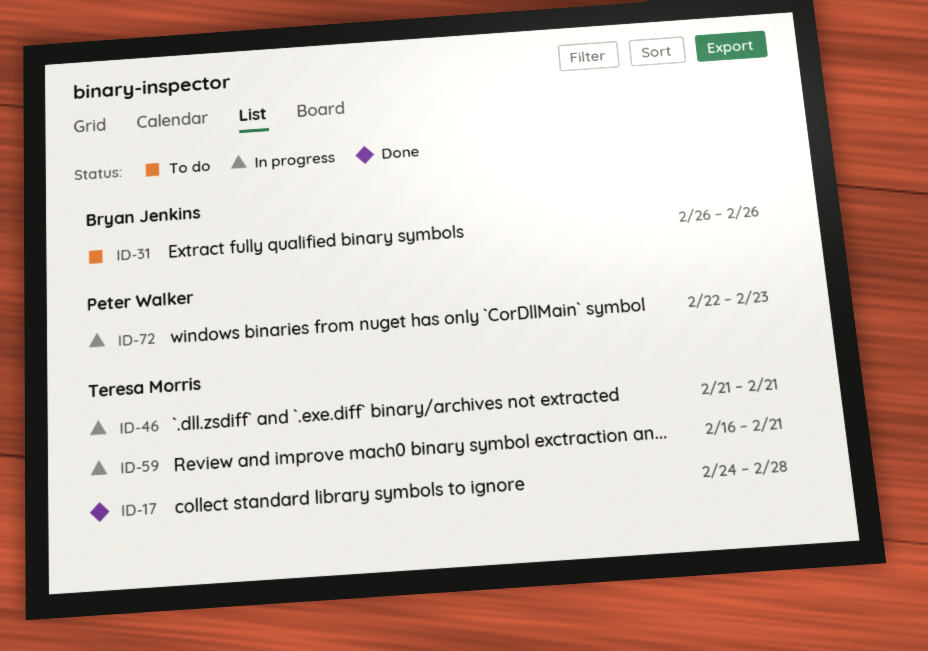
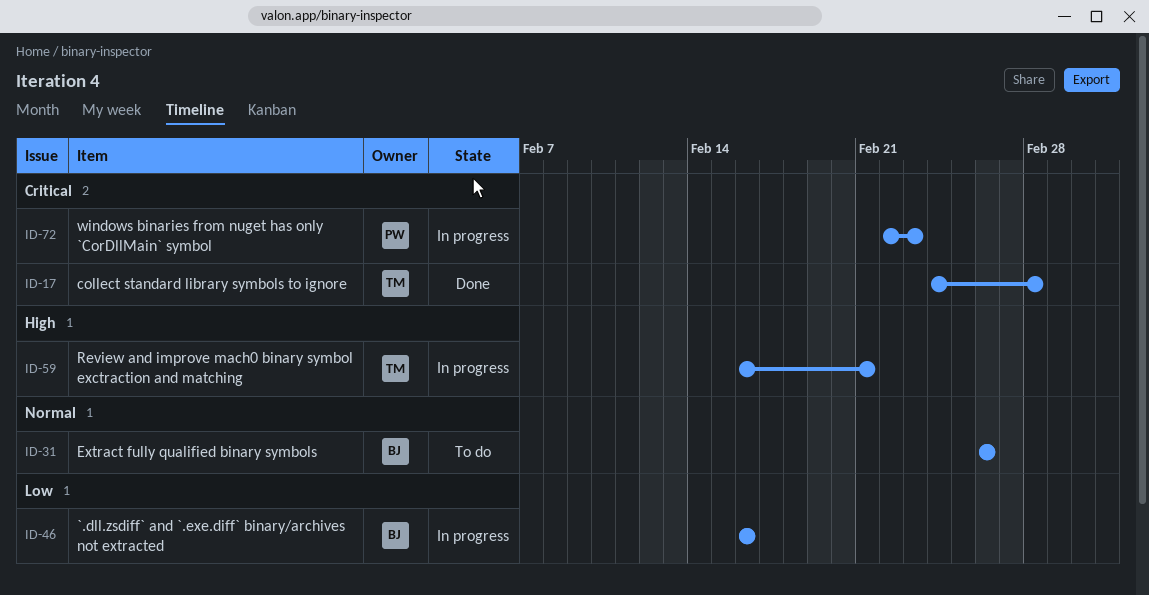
ID-46, owner: Teresa Morris -> Bryan Jenkins
ID-46, start: Feb 21 -> Feb 16
ID-46, due: Feb 21 -> Feb 16

